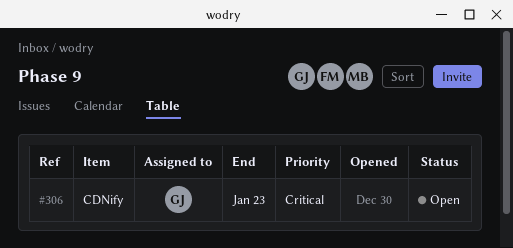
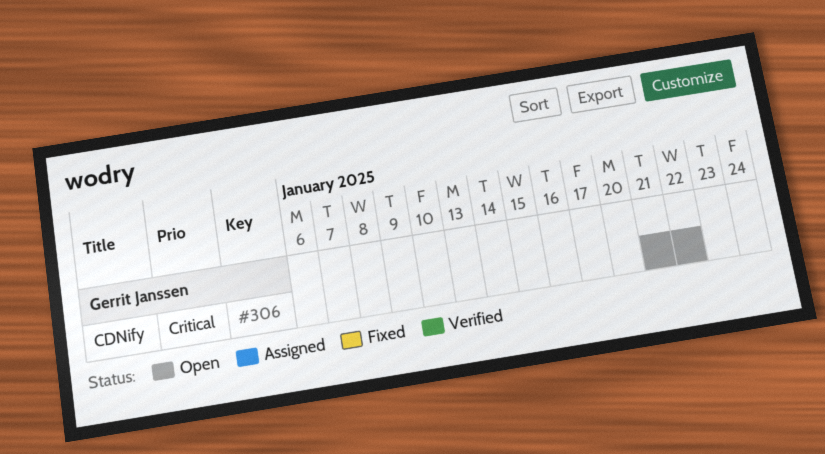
#306, due: Jan 23 -> Jan 22

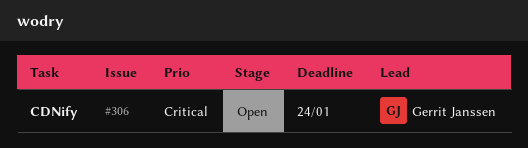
#306, due: Jan 22 -> Jan 24

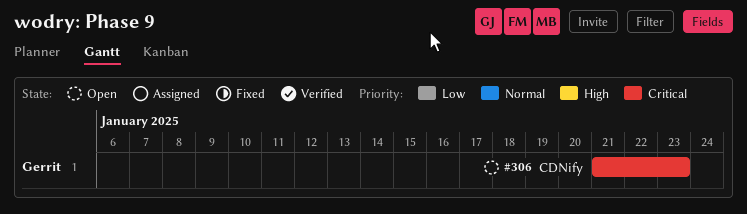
#306, due: Jan 24 -> Jan 23

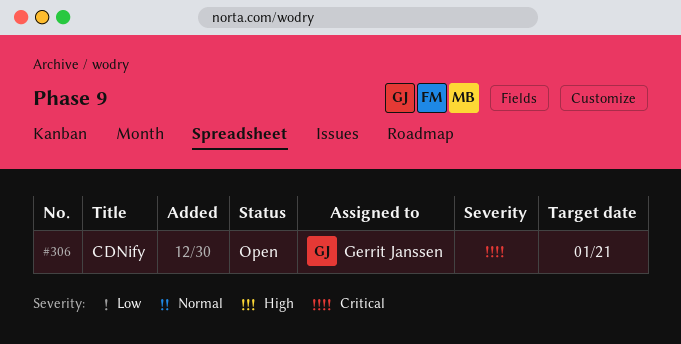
#306, due: Jan 23 -> Jan 21

